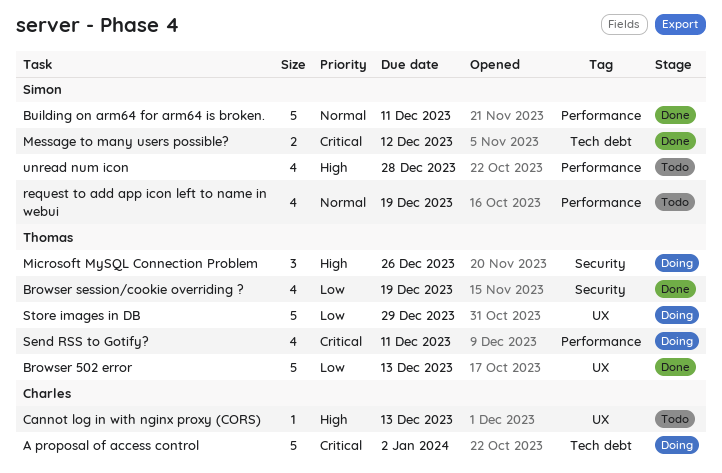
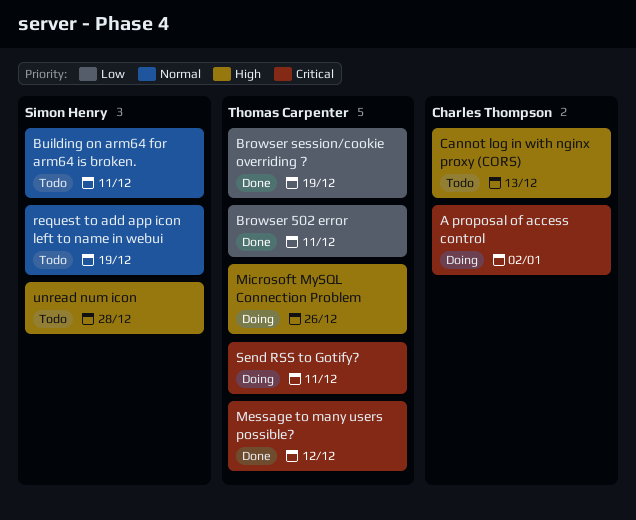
Browser 502 error, due: Dec 13 -> Dec 11
Building on arm64 for arm64 is broken., status: Done -> Todo
Message to many users possible?, owner: Simon Henry -> Thomas Carpenter
Store images in DB: present -> none

